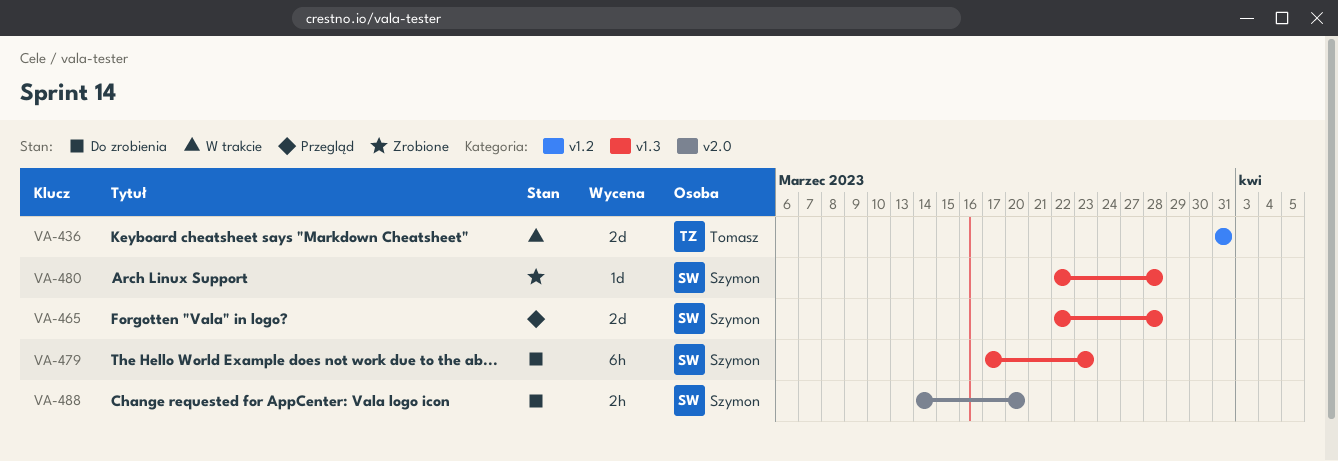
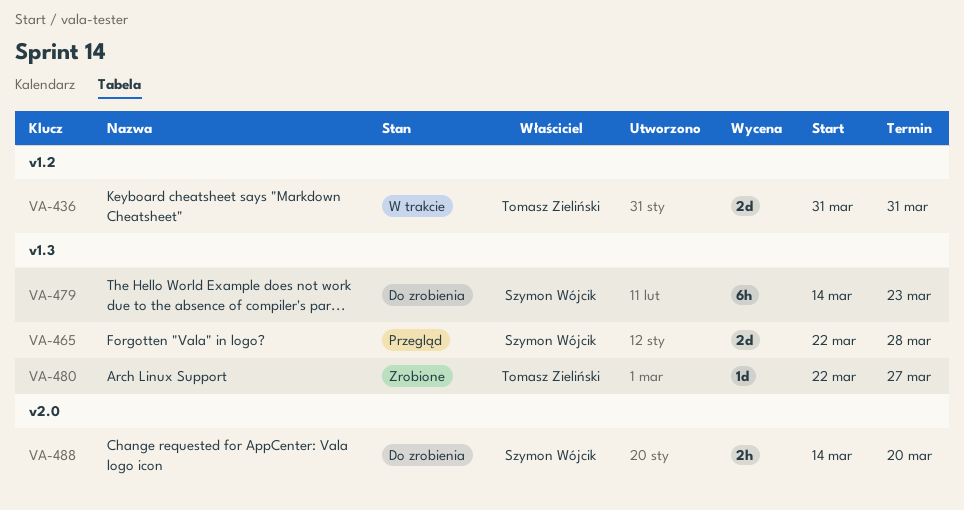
VA-479, start: Mar 17 -> Mar 14
VA-480, owner: Szymon Wójcik -> Tomasz Zieliński
VA-480, due: Mar 28 -> Mar 27

